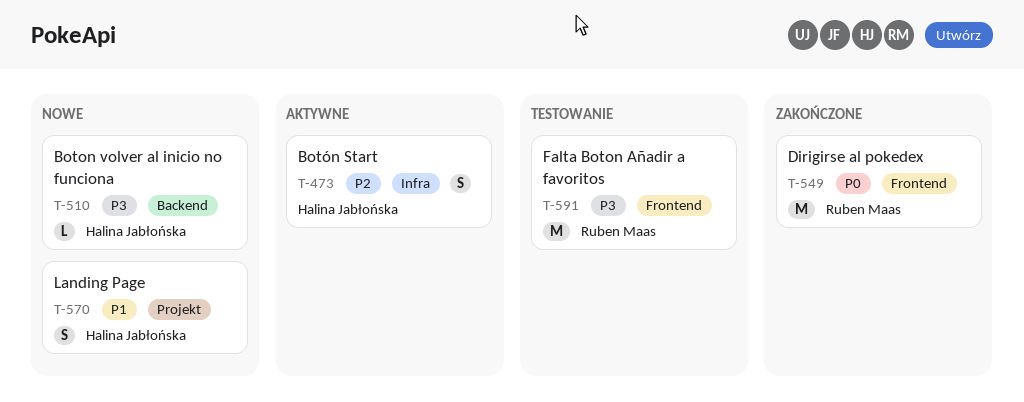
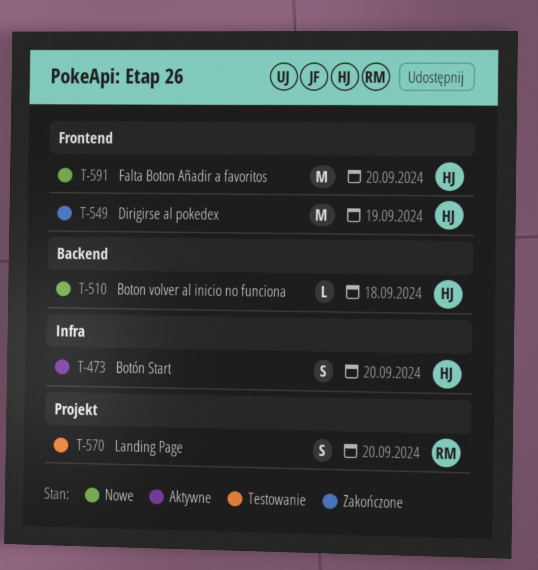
T-549, owner: Ruben Maas -> Halina Jabłońska
T-570, status: Nowe -> Testowanie
T-570, owner: Halina Jabłońska -> Ruben Maas
T-591, status: Testowanie -> Nowe
T-591, owner: Ruben Maas -> Halina Jabłońska

